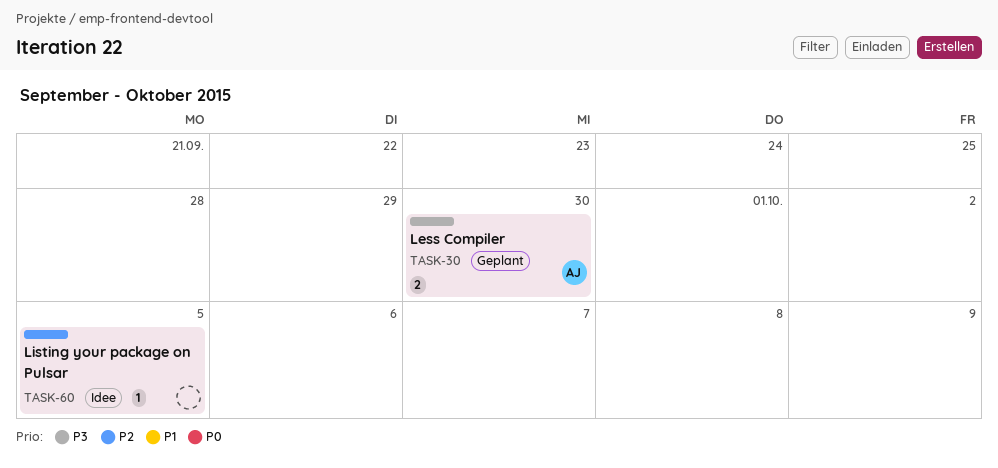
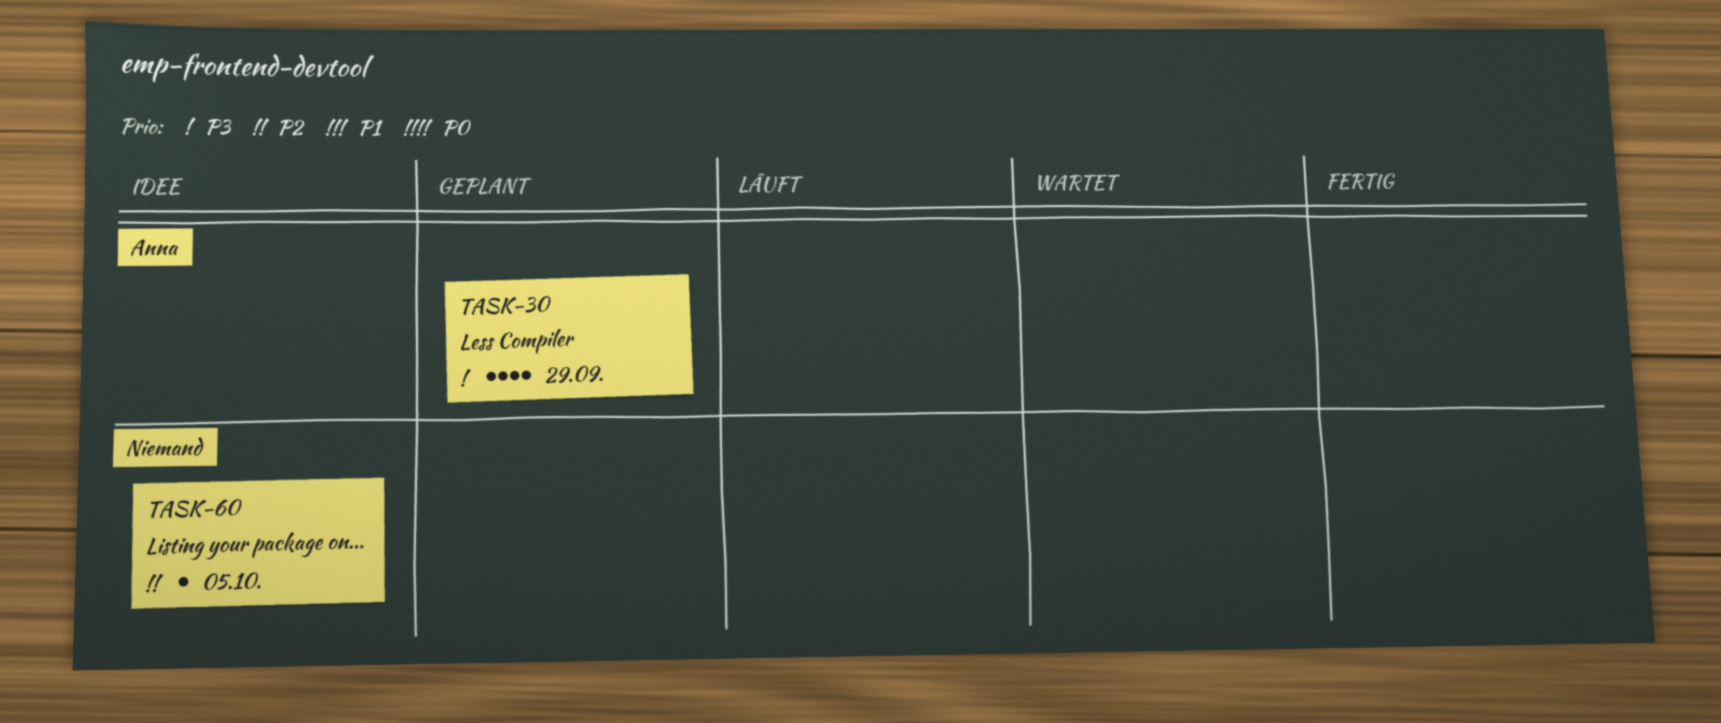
TASK-30, estimate: 2 -> 4
TASK-30, due: Sep 30 -> Sep 29

